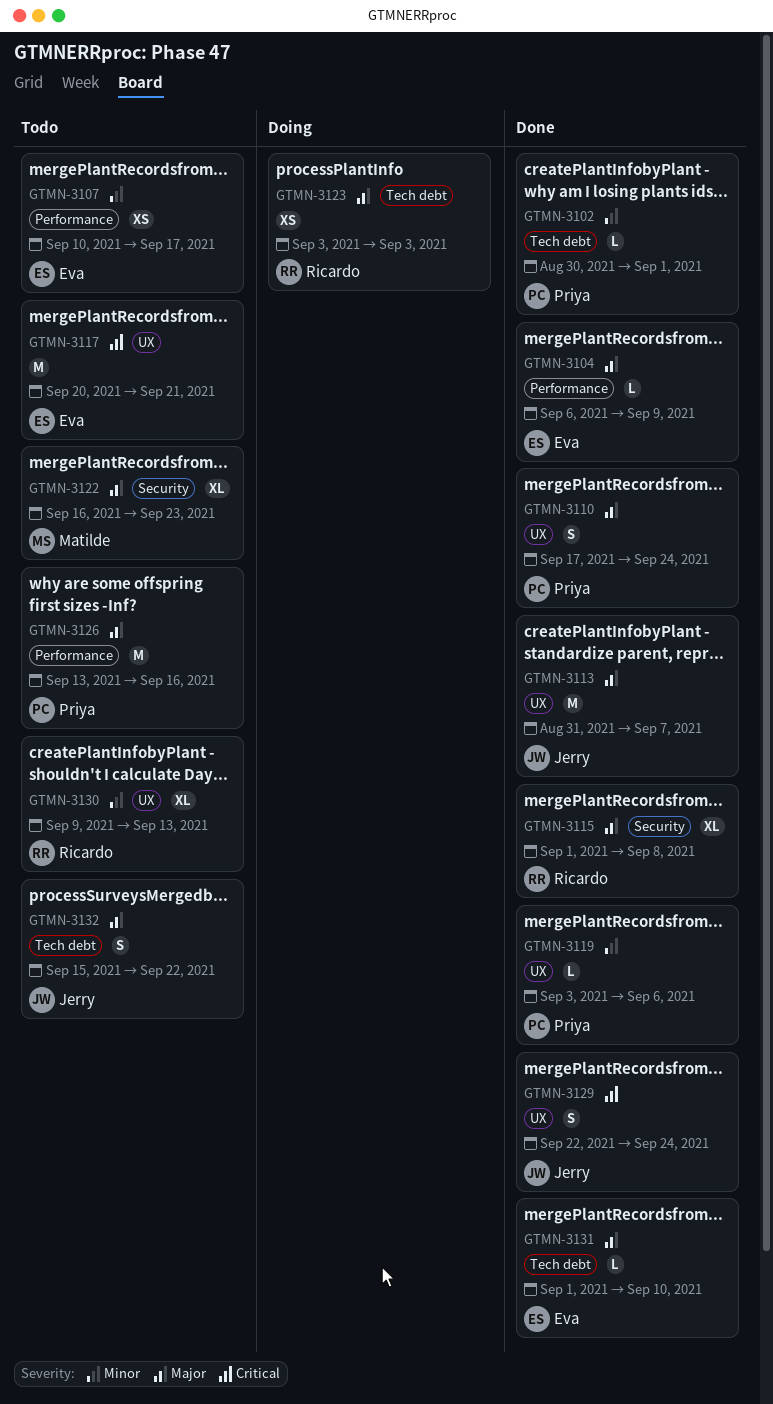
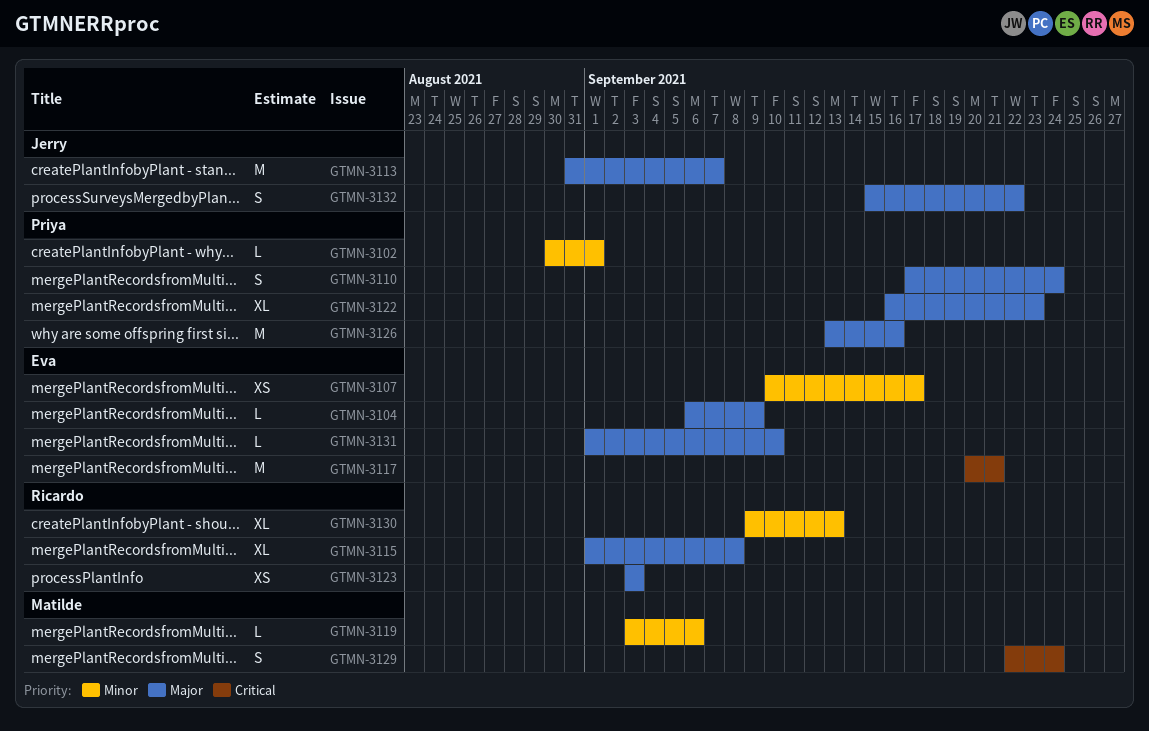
GTMN-3119, owner: Priya -> Matilde
GTMN-3122, owner: Matilde -> Priya
GTMN-3129, owner: Jerry -> Matilde

